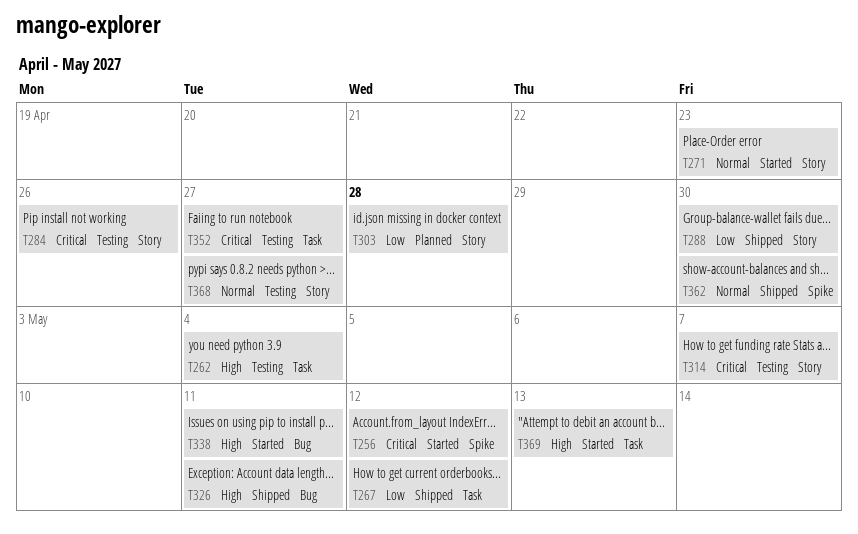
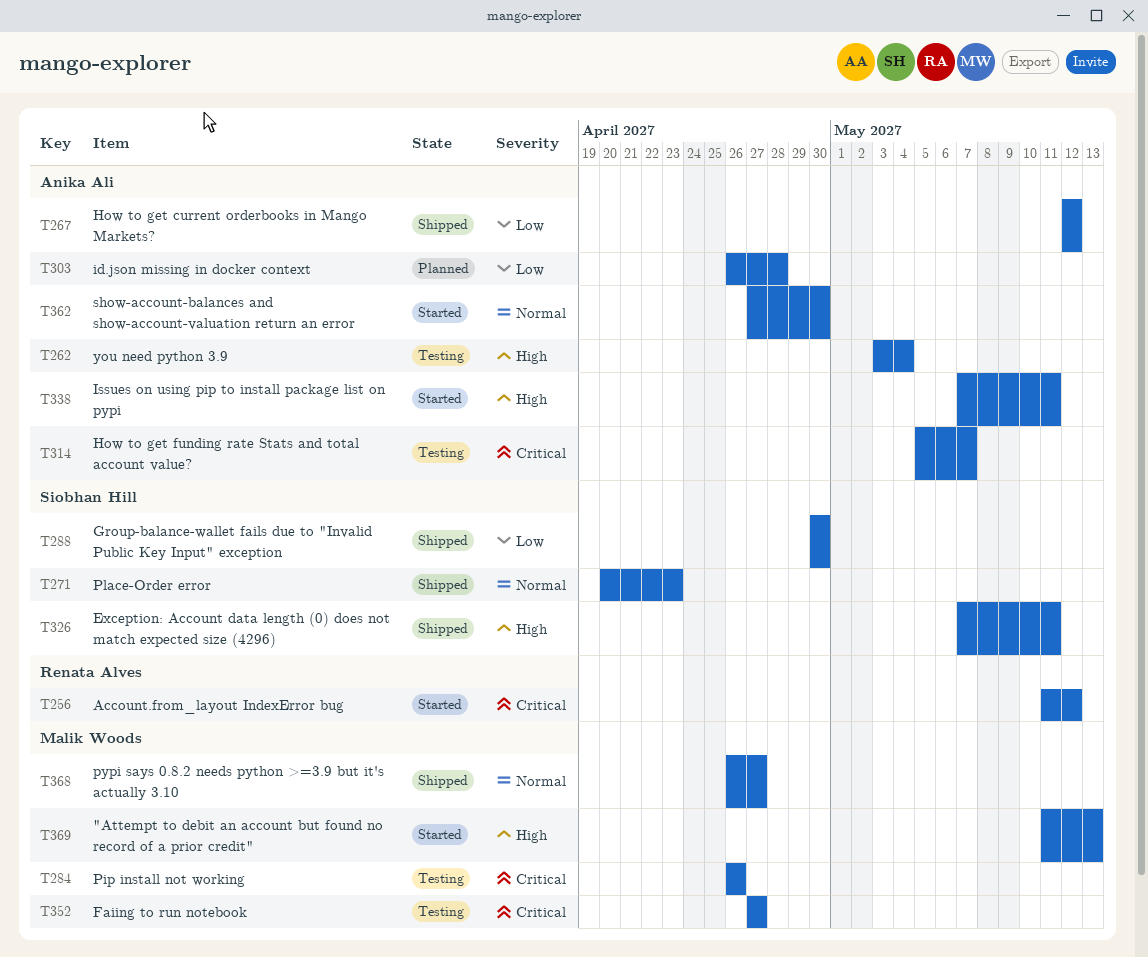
T271, status: Started -> Shipped
T362, status: Shipped -> Started
T368, status: Testing -> Shipped

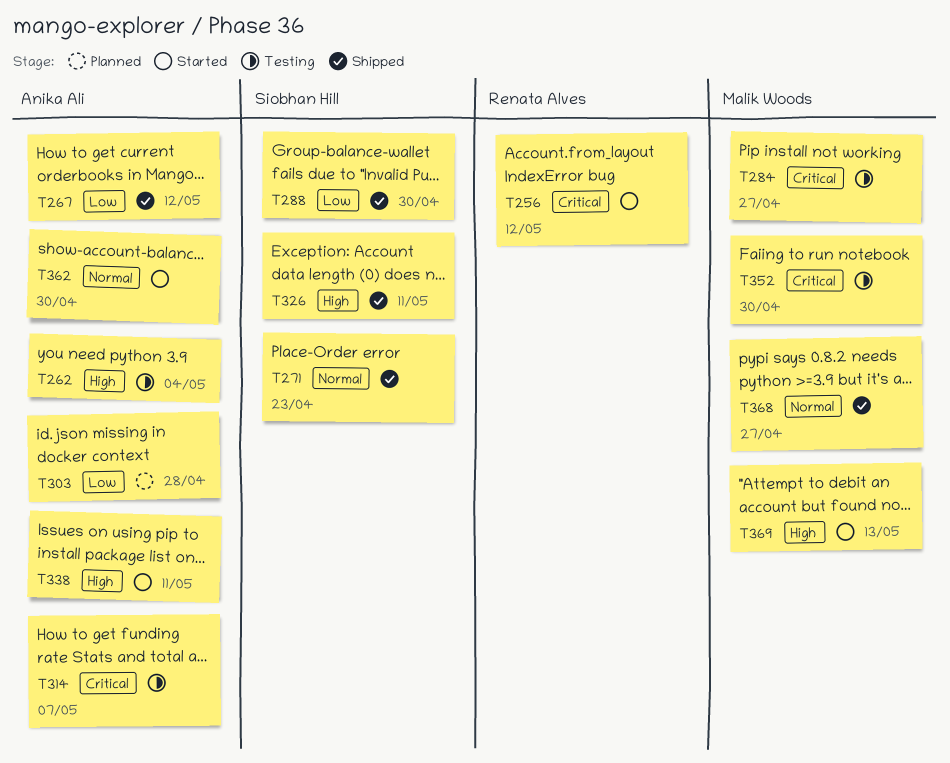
T284, due: Apr 26 -> Apr 27
T352, due: Apr 27 -> Apr 30

